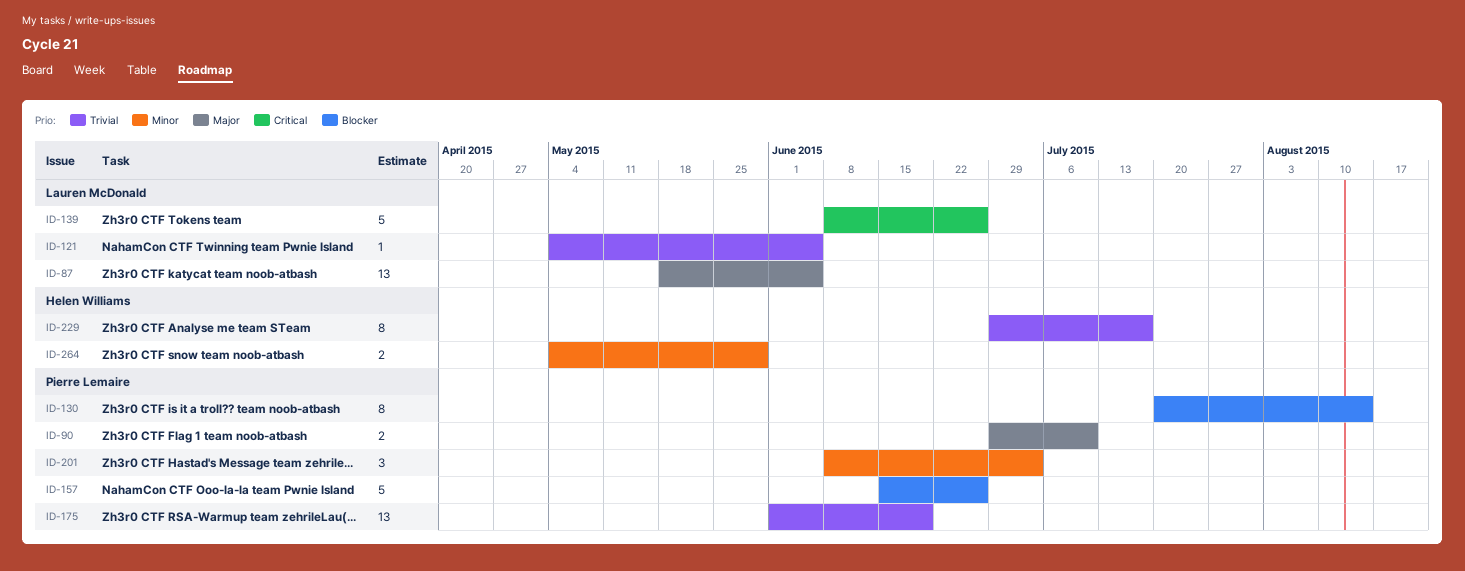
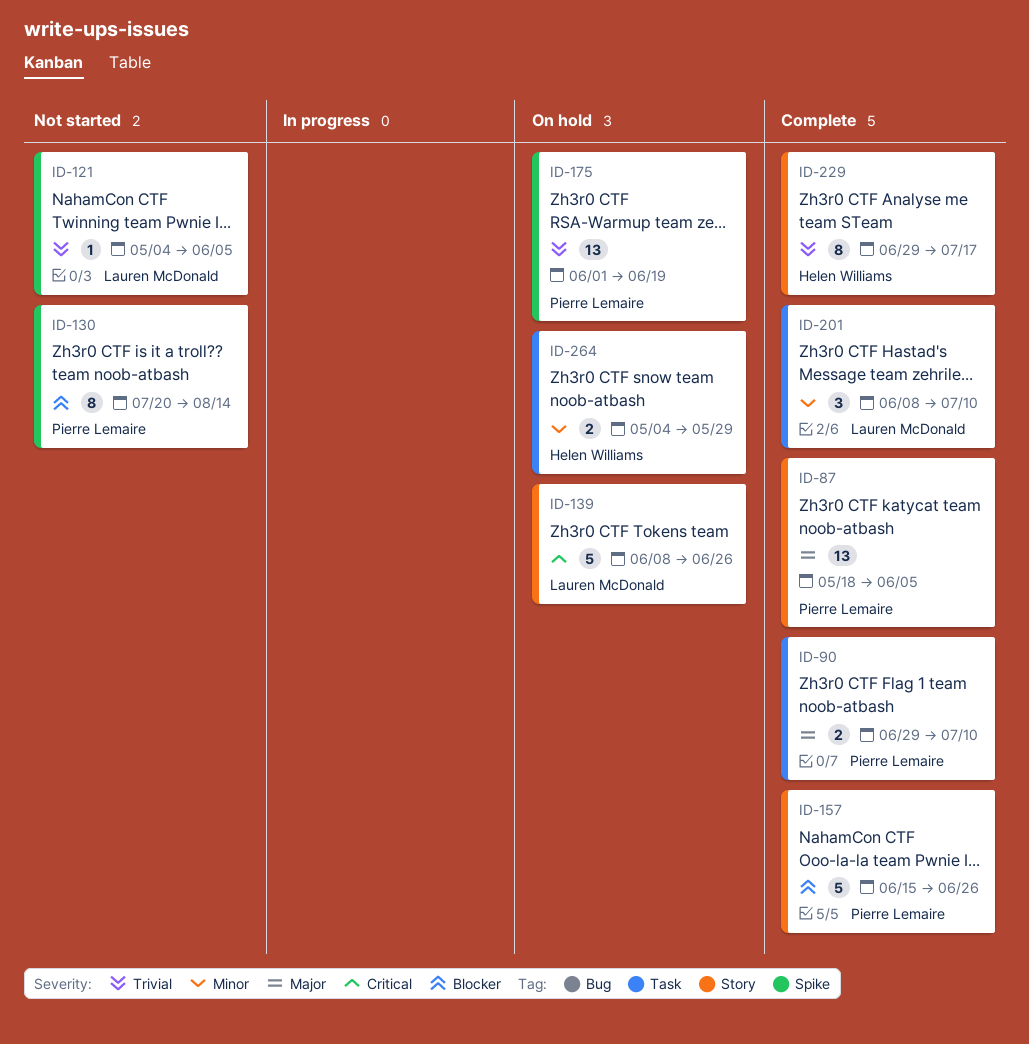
ID-87, owner: Lauren McDonald -> Pierre Lemaire
ID-201, owner: Pierre Lemaire -> Lauren McDonald
ID-201, due: Jul 3 -> Jul 10

